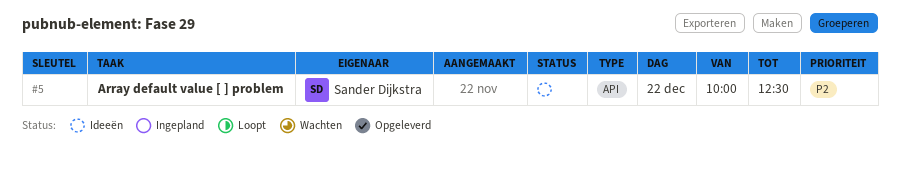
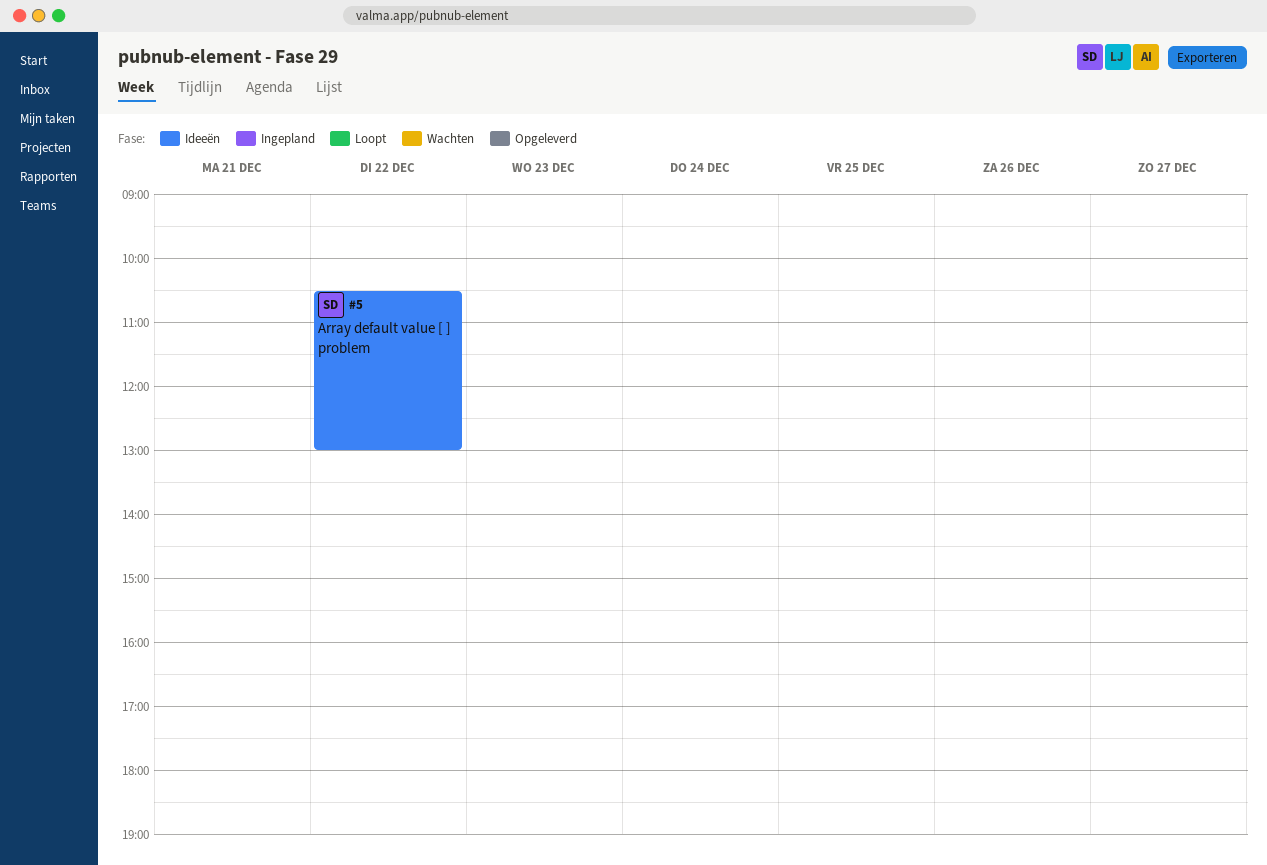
#5, begins: 10:00 -> 10:30
#5, ends: 12:30 -> 13:00

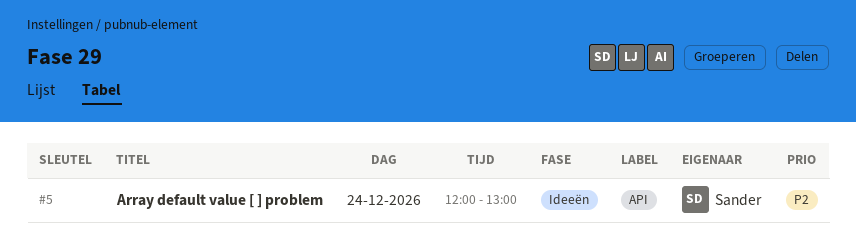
#5, day: Dec 22 -> Dec 24
#5, begins: 10:30 -> 12:00

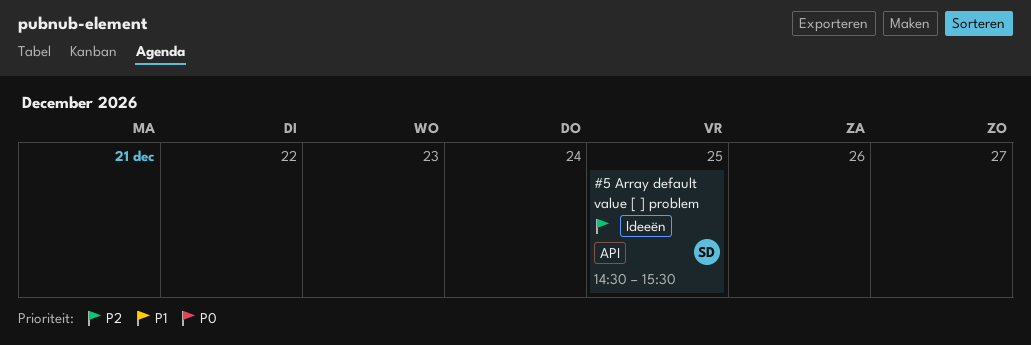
#5, day: Dec 24 -> Dec 25
#5, begins: 12:00 -> 14:30
#5, ends: 13:00 -> 15:30

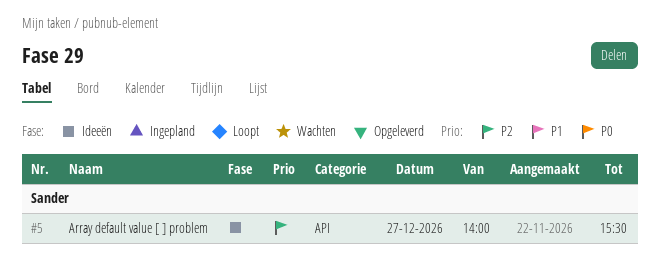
#5, day: Dec 25 -> Dec 27
#5, begins: 14:30 -> 14:00

